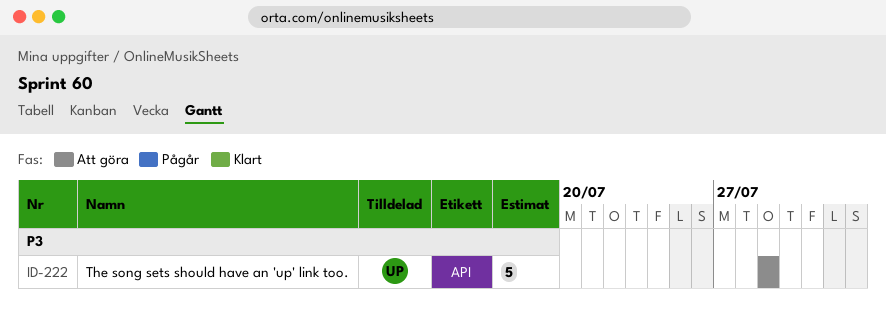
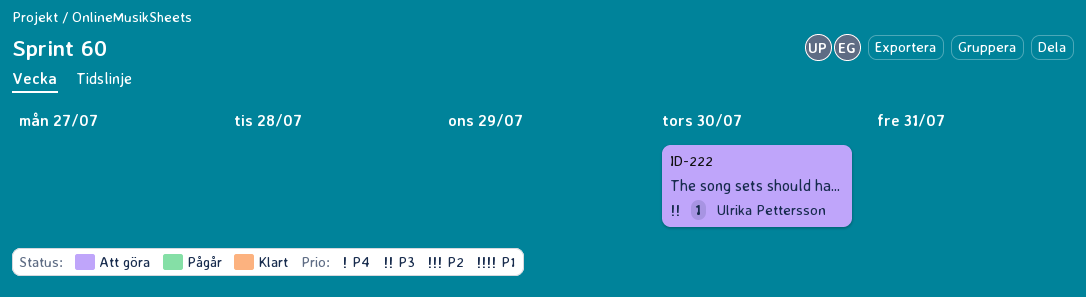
ID-222, estimate: 5 -> 1
ID-222, due: Jul 29 -> Jul 30

